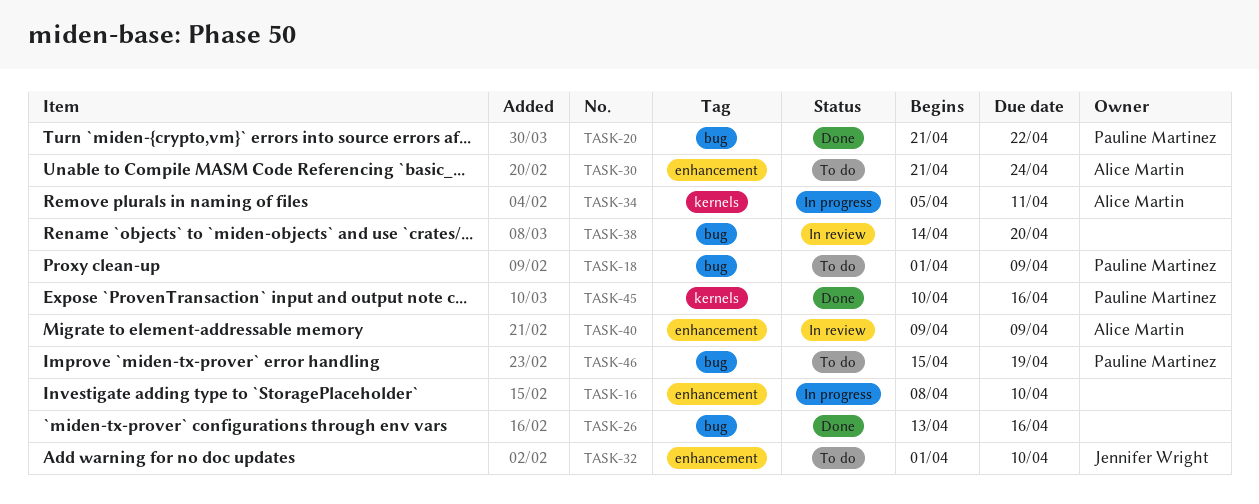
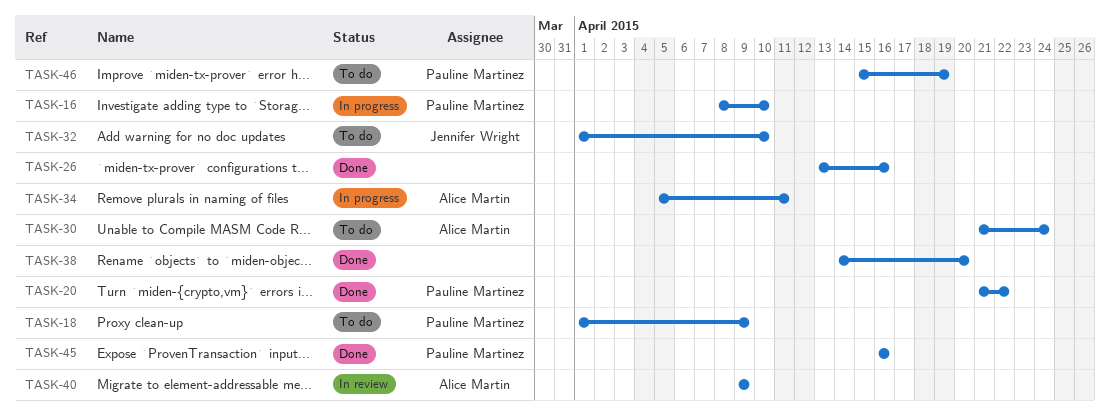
TASK-16, owner: none -> Pauline Martinez
TASK-38, status: In review -> Done
TASK-45, start: Apr 10 -> Apr 16

